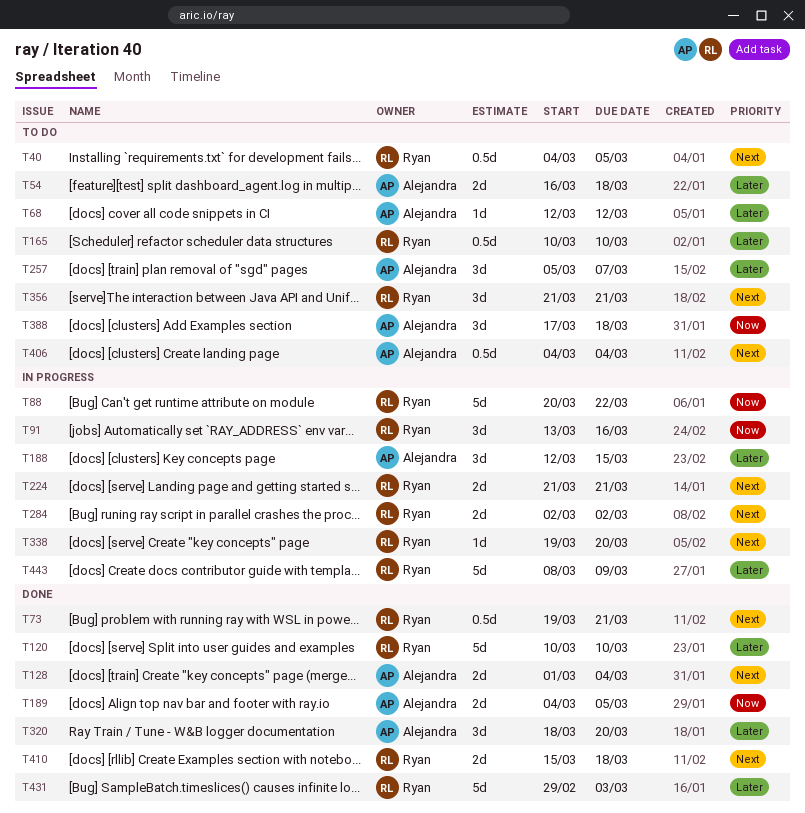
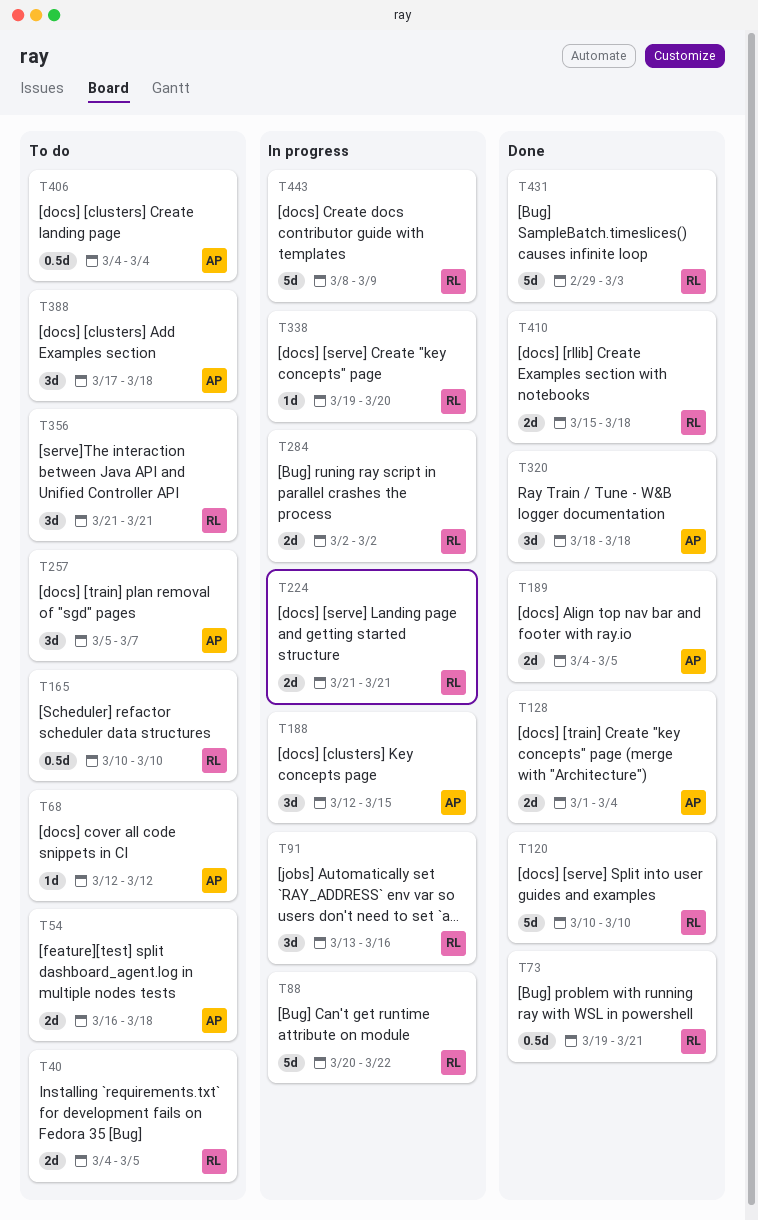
T40, estimate: 0.5d -> 2d
T320, due: Mar 20 -> Mar 18

